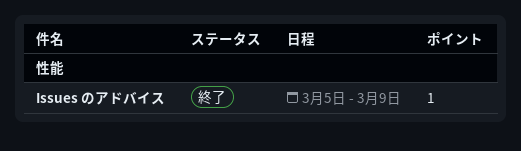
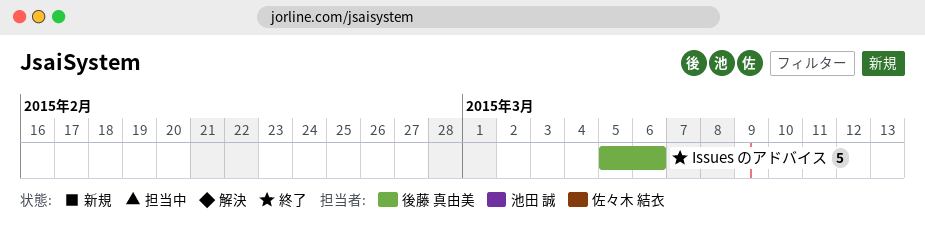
Issues のアドバイス, estimate: 1 -> 5
Issues のアドバイス, due: Mar 9 -> Mar 6

